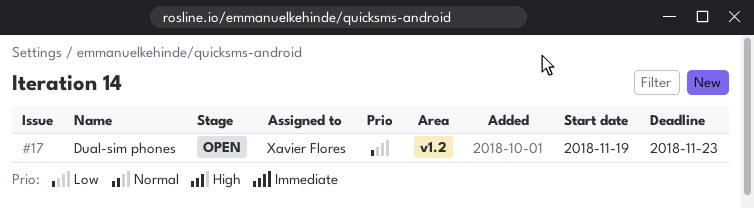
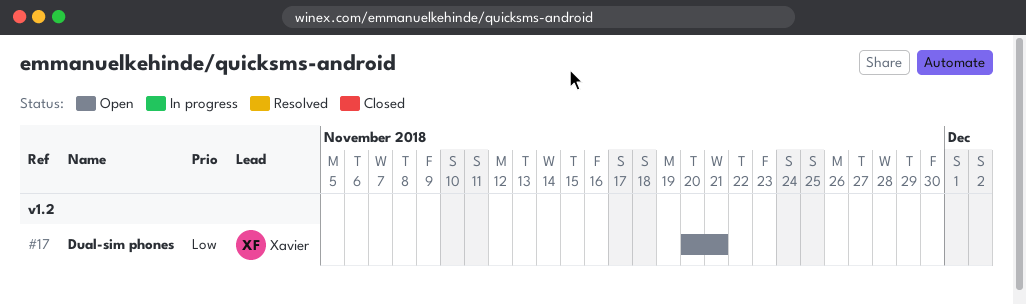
#17, start: Nov 19 -> Nov 20
#17, due: Nov 23 -> Nov 21

